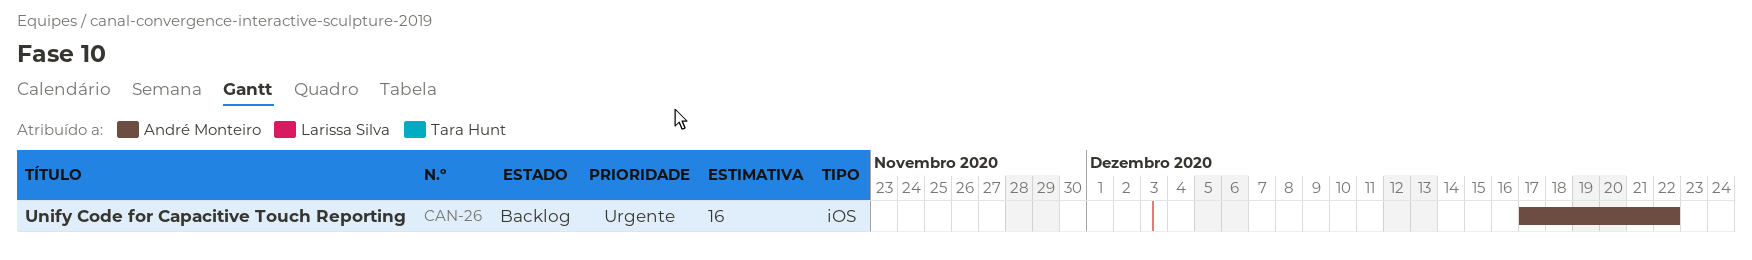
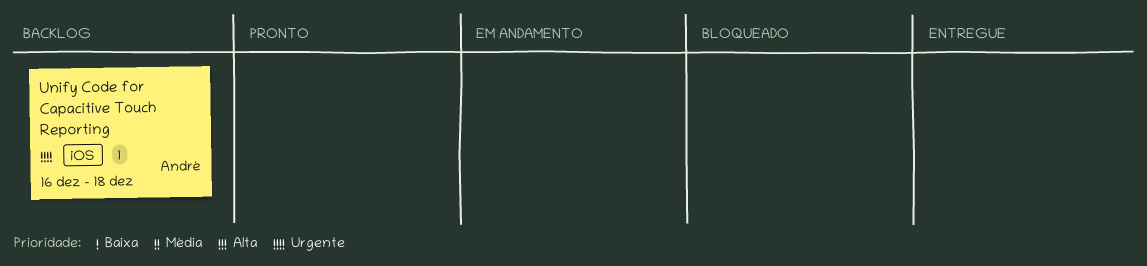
Unify Code for Capacitive Touch Reporting, estimate: 16 -> 1
Unify Code for Capacitive Touch Reporting, start: Dec 17 -> Dec 16
Unify Code for Capacitive Touch Reporting, due: Dec 22 -> Dec 18

